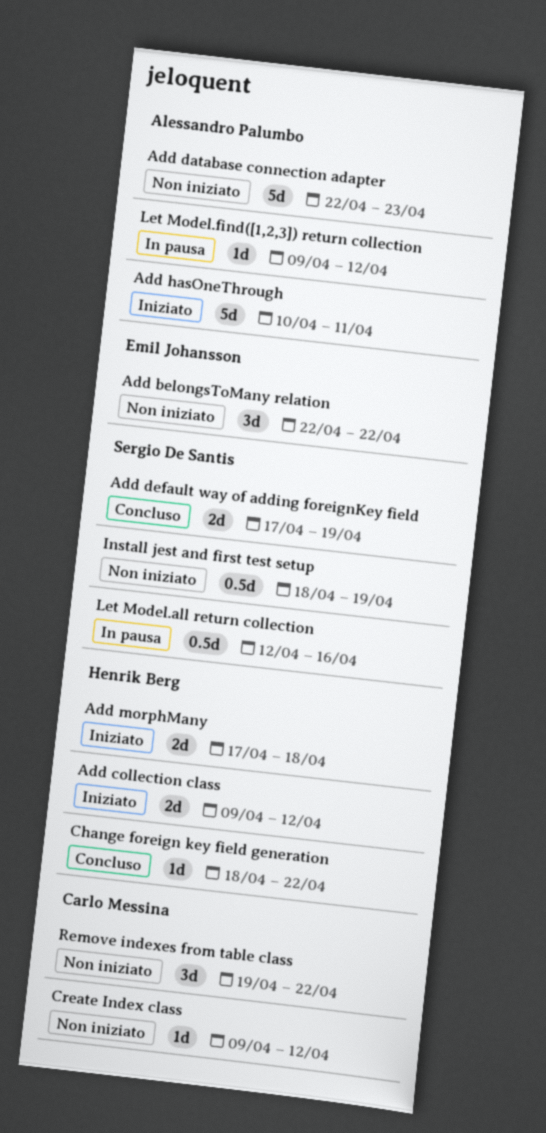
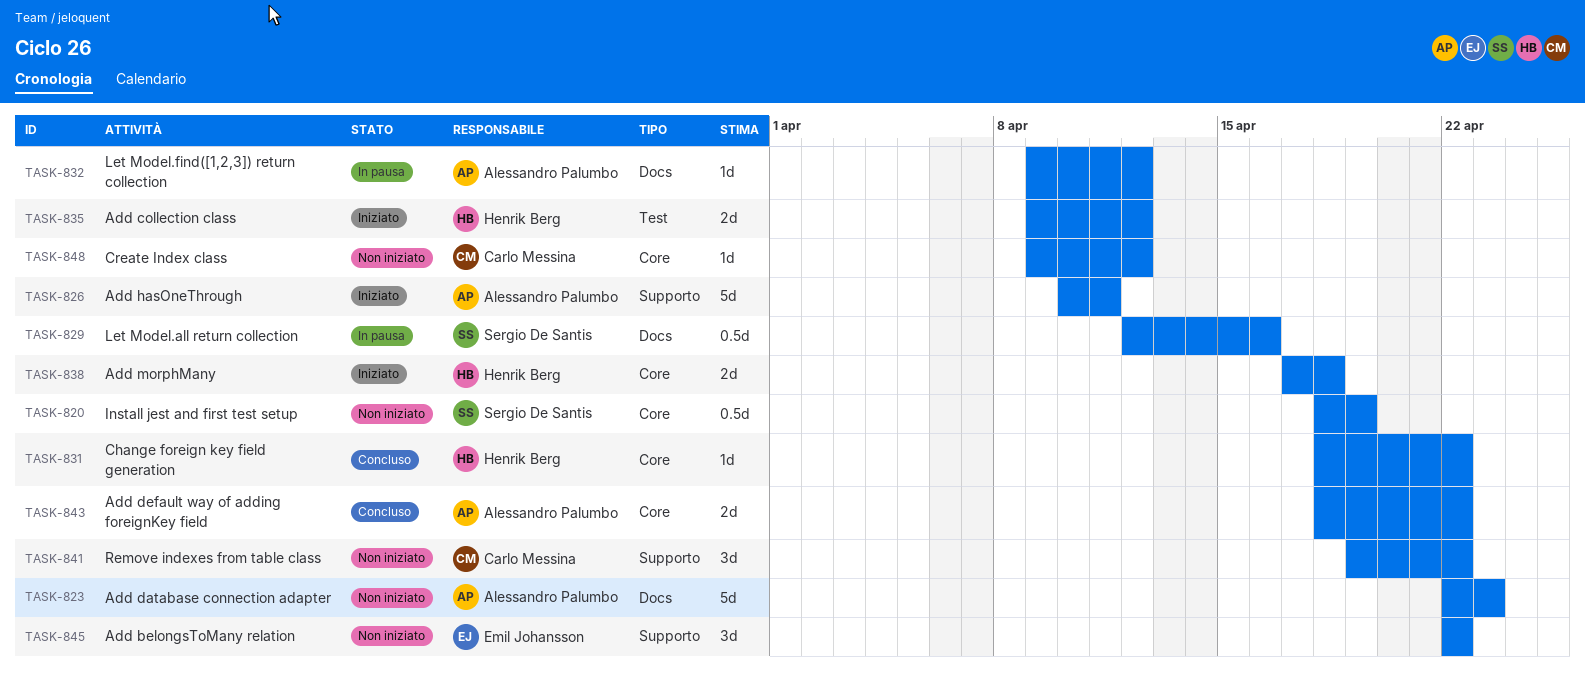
Add default way of adding foreignKey field, owner: Sergio De Santis -> Alessandro Palumbo
Add default way of adding foreignKey field, start: Apr 17 -> Apr 18
Add default way of adding foreignKey field, due: Apr 19 -> Apr 22

